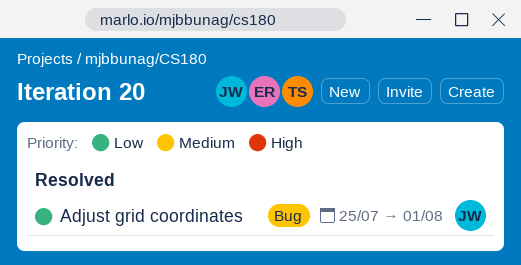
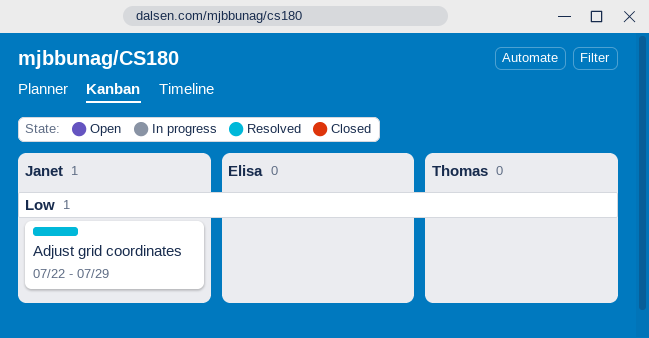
Adjust grid coordinates, start: Jul 25 -> Jul 22
Adjust grid coordinates, due: Aug 1 -> Jul 29

